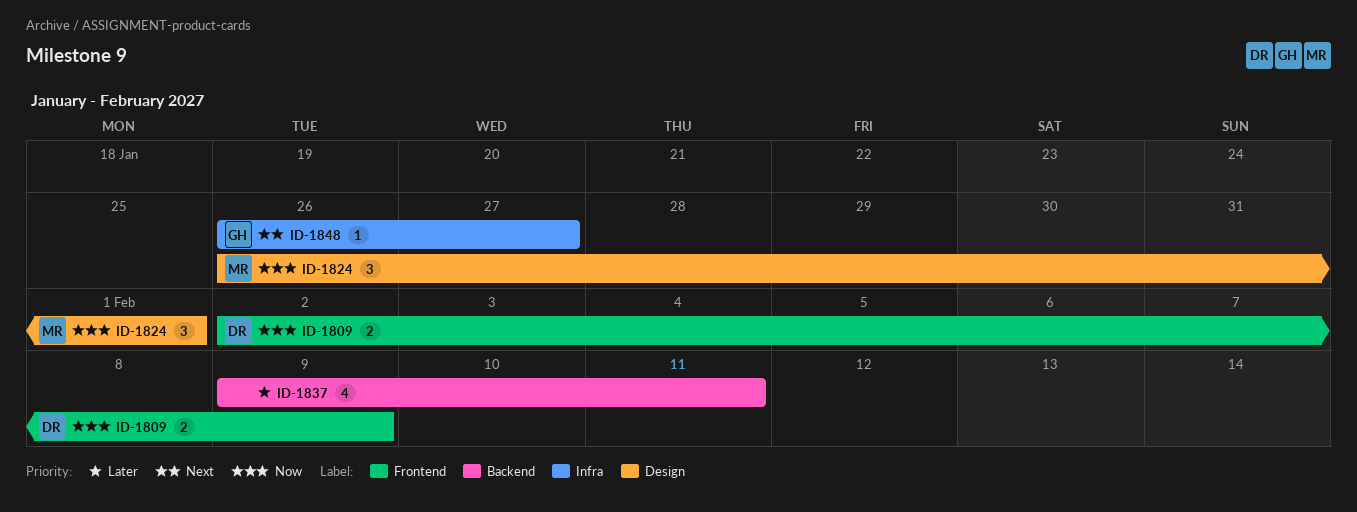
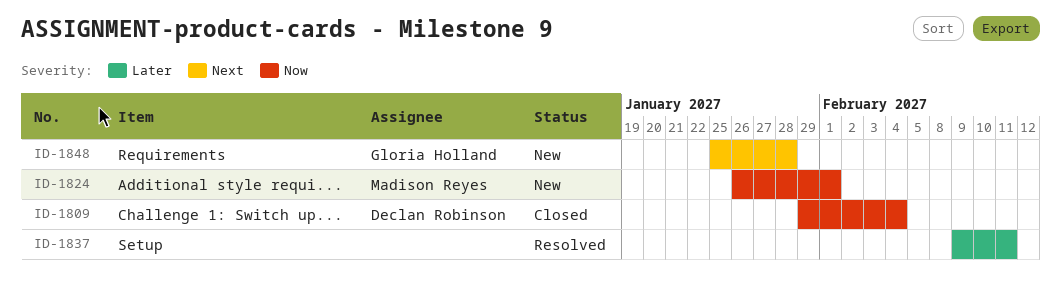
ID-1809, start: Feb 2 -> Jan 29
ID-1809, due: Feb 9 -> Feb 4
ID-1848, start: Jan 26 -> Jan 25
ID-1848, due: Jan 27 -> Jan 28

